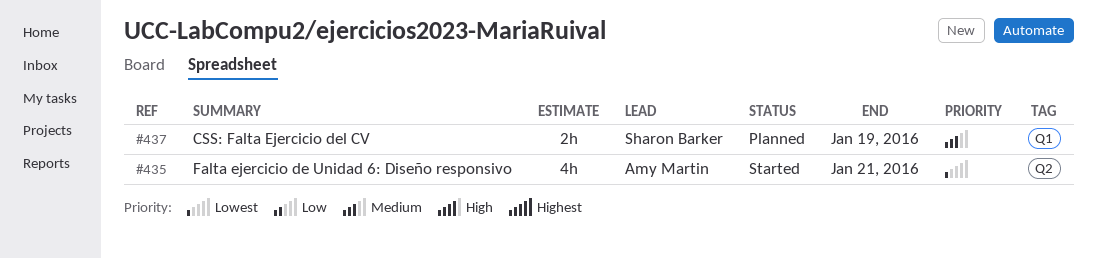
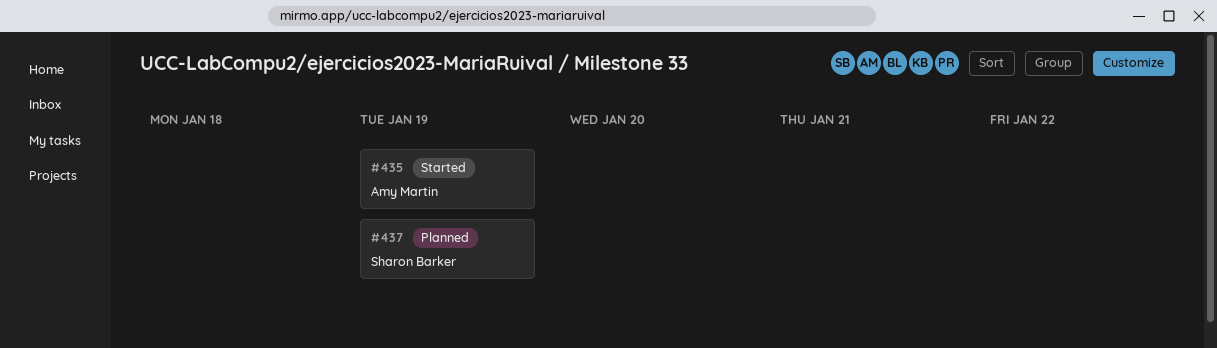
#435, due: Jan 21 -> Jan 19

